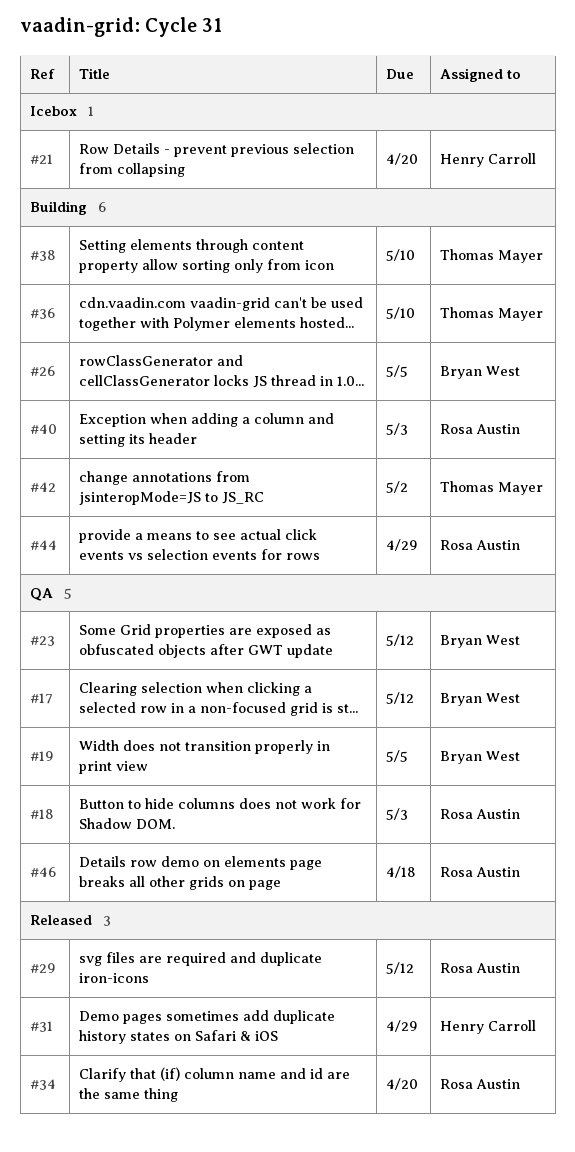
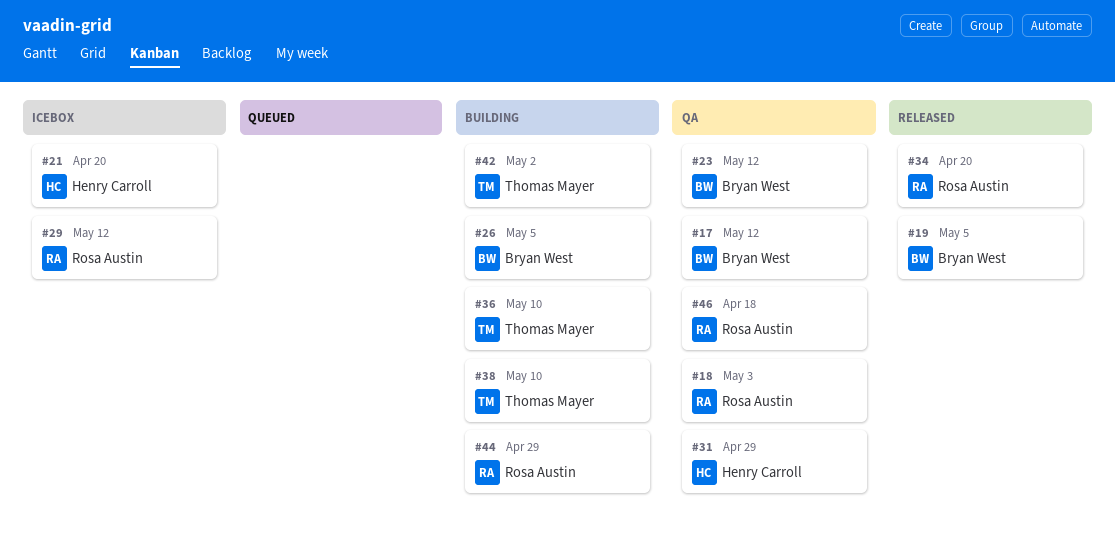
#19, status: QA -> Released
#29, status: Released -> Icebox
#31, status: Released -> QA
#40: present -> none

